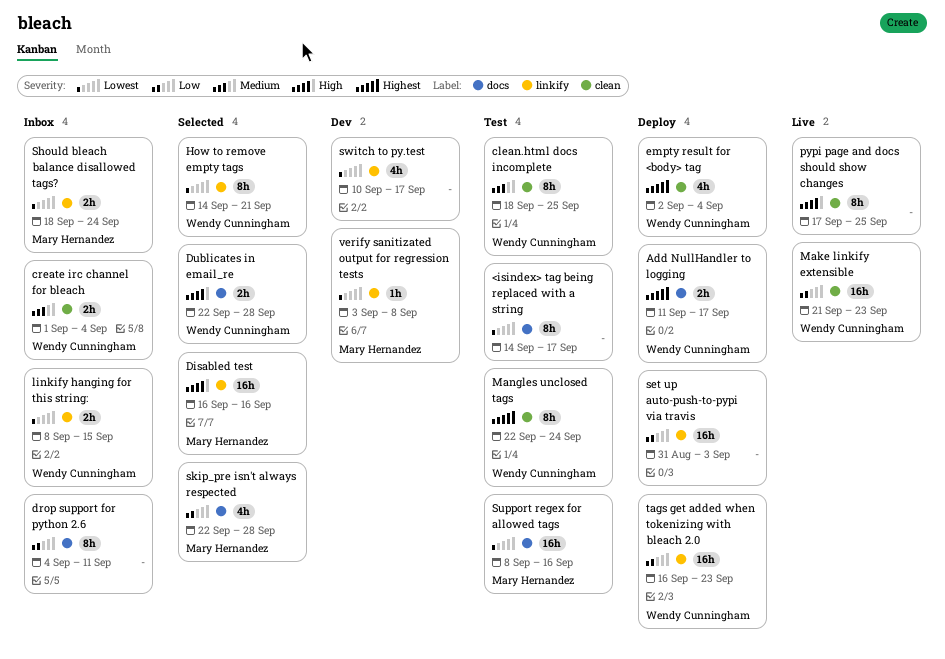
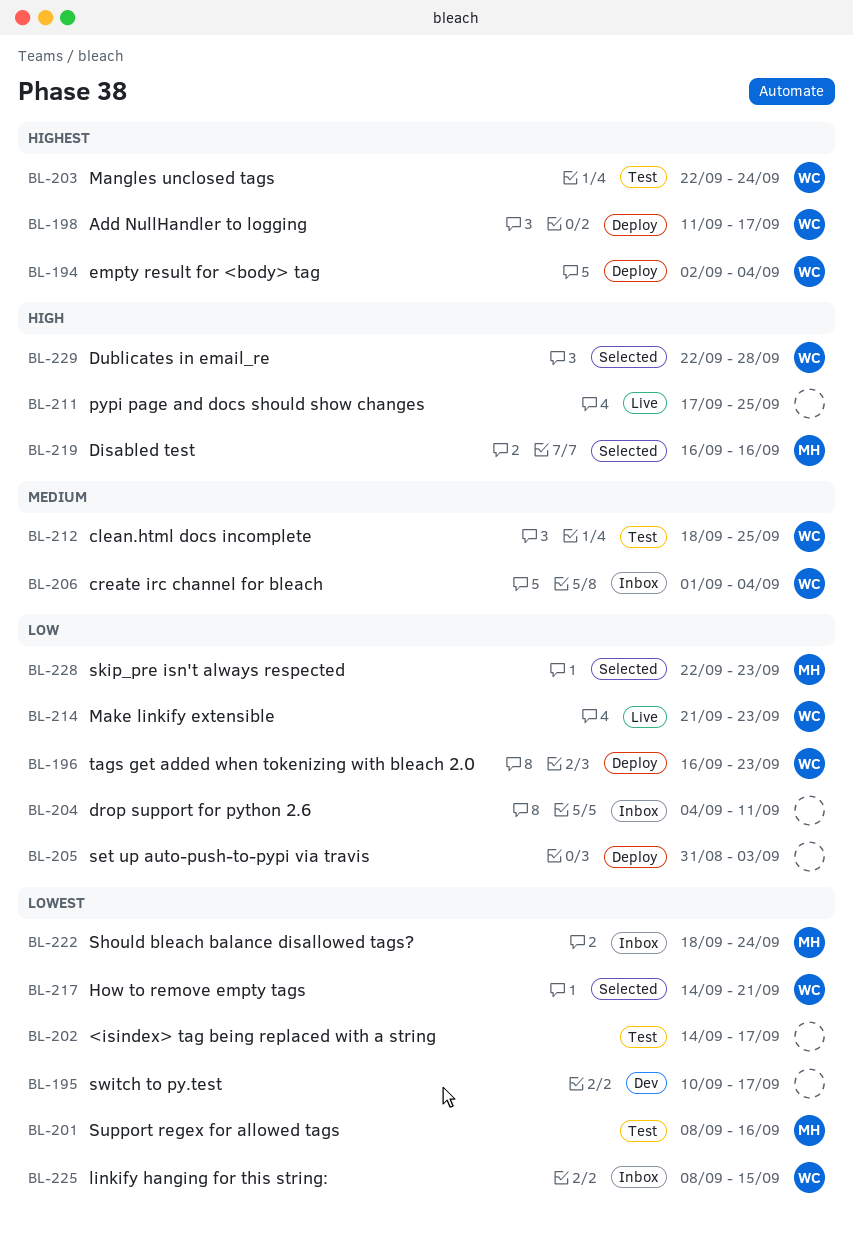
skip_pre isn't always respected, due: Sep 28 -> Sep 23
verify sanitizated output for regression tests: present -> none

